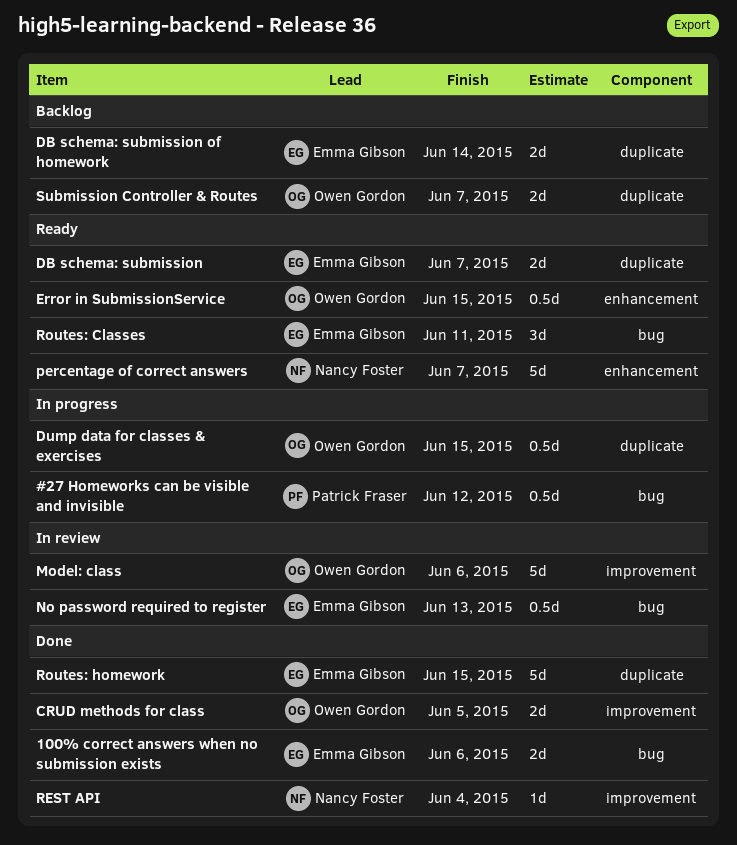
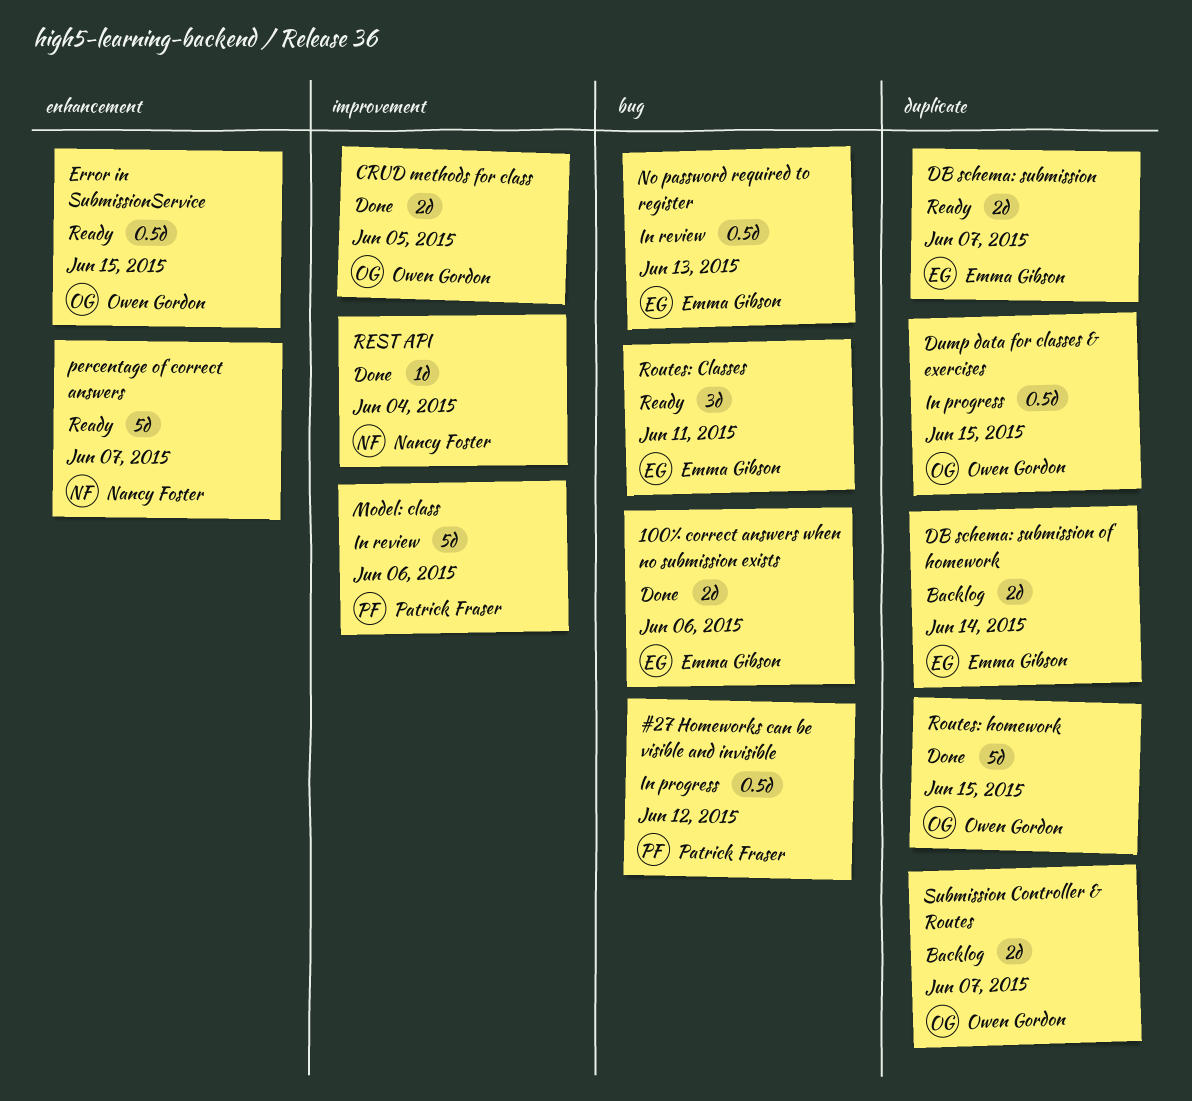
Model: class, owner: Owen Gordon -> Patrick Fraser
Routes: homework, owner: Emma Gibson -> Owen Gordon

